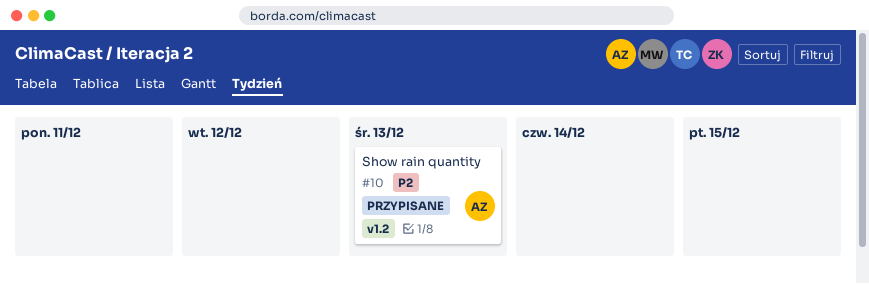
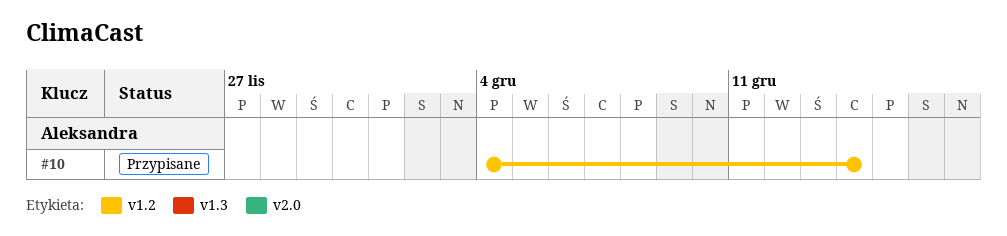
#10, due: Dec 13 -> Dec 14

